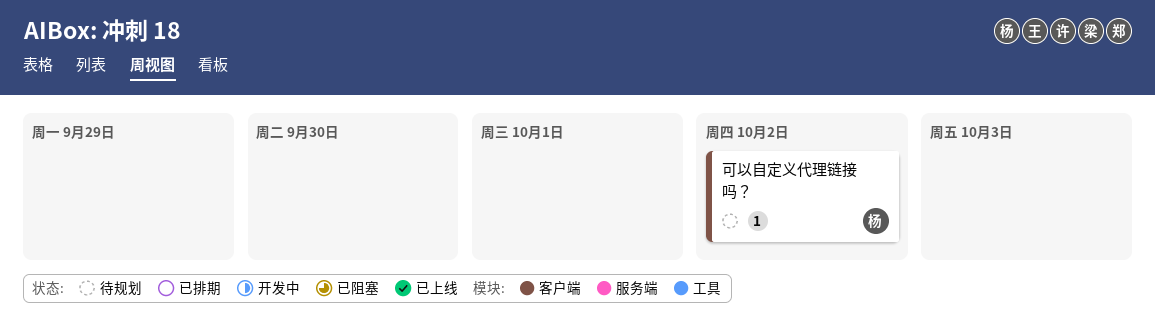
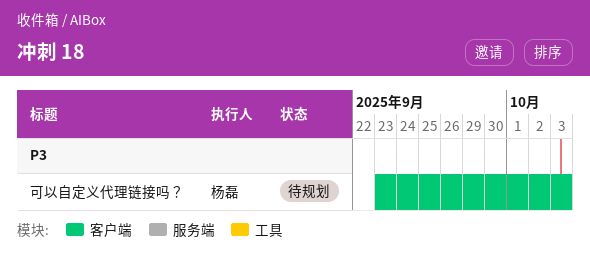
可以自定义代理链接吗？, due: Oct 2 -> Oct 3

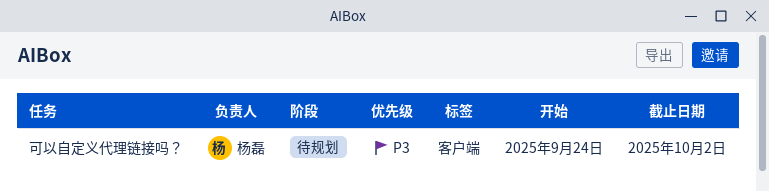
可以自定义代理链接吗？, start: Sep 23 -> Sep 24
可以自定义代理链接吗？, due: Oct 3 -> Oct 2

